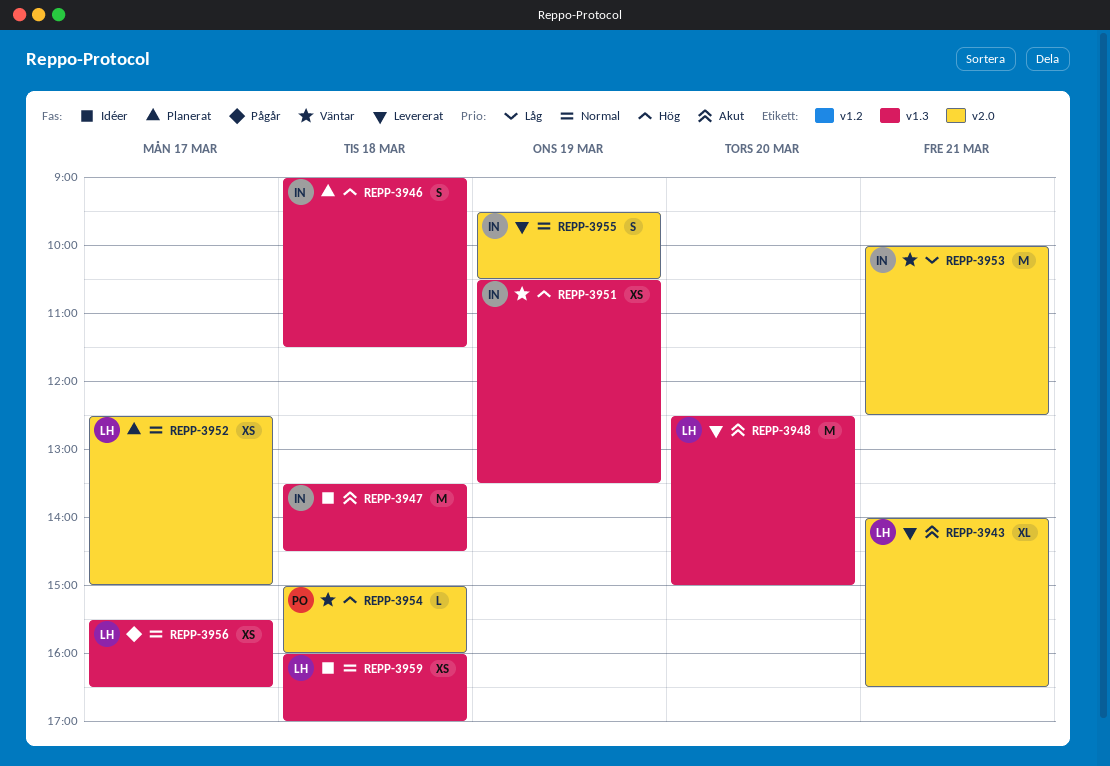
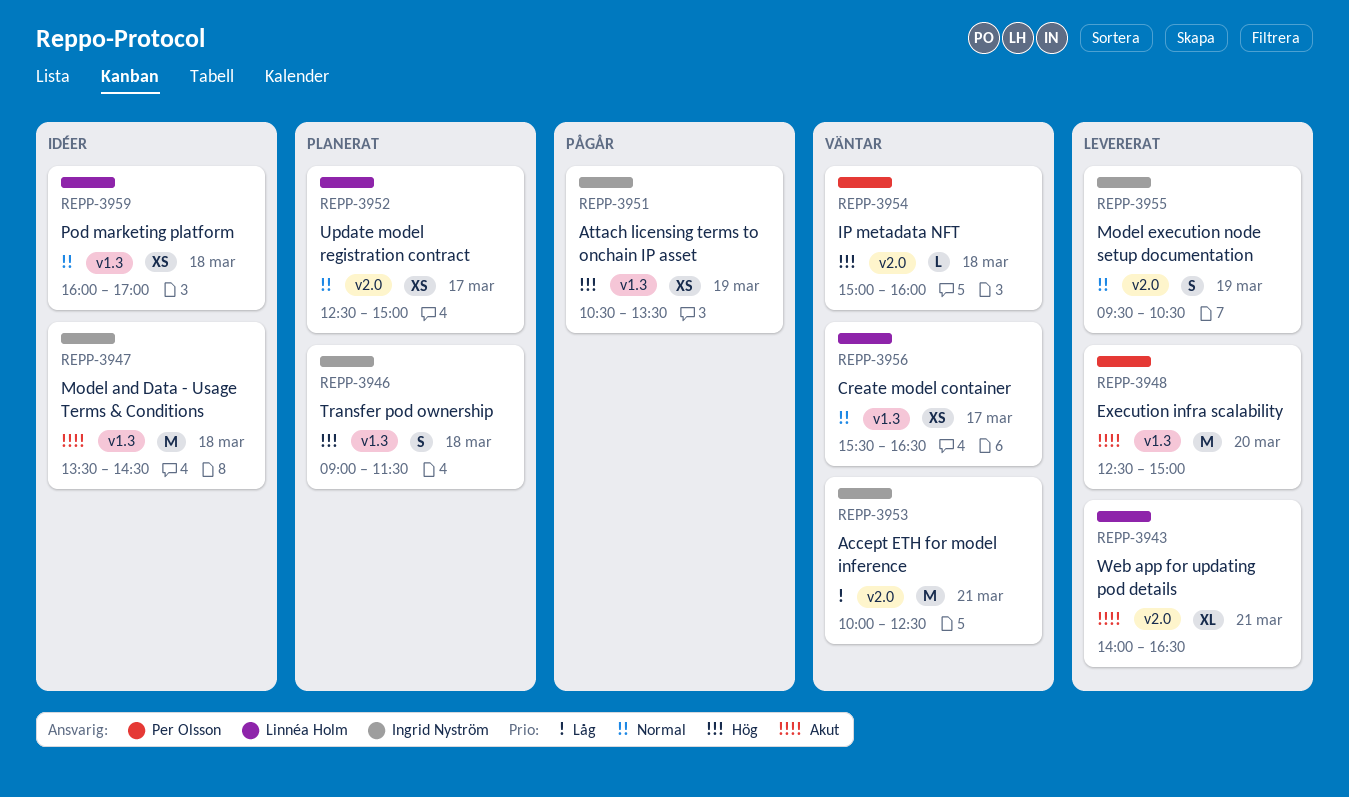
REPP-3948, owner: Linnéa Holm -> Per Olsson
REPP-3951, status: Väntar -> Pågår
REPP-3956, status: Pågår -> Väntar

